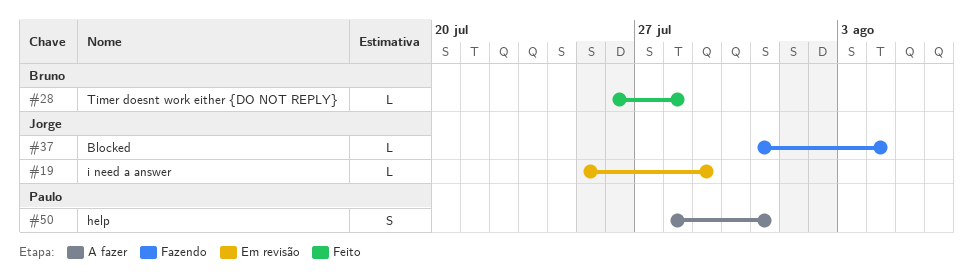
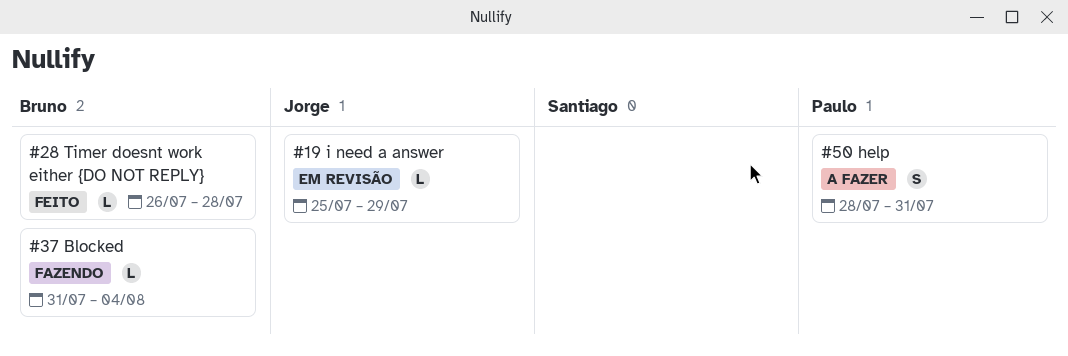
#37, owner: Jorge -> Bruno

